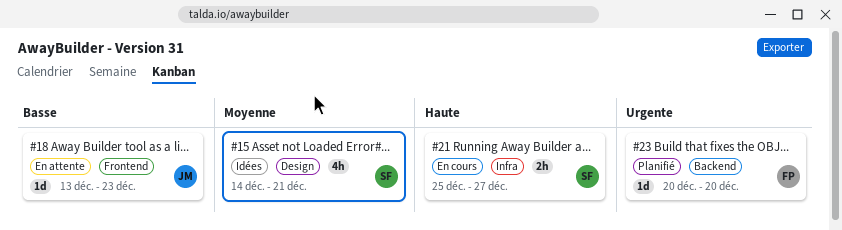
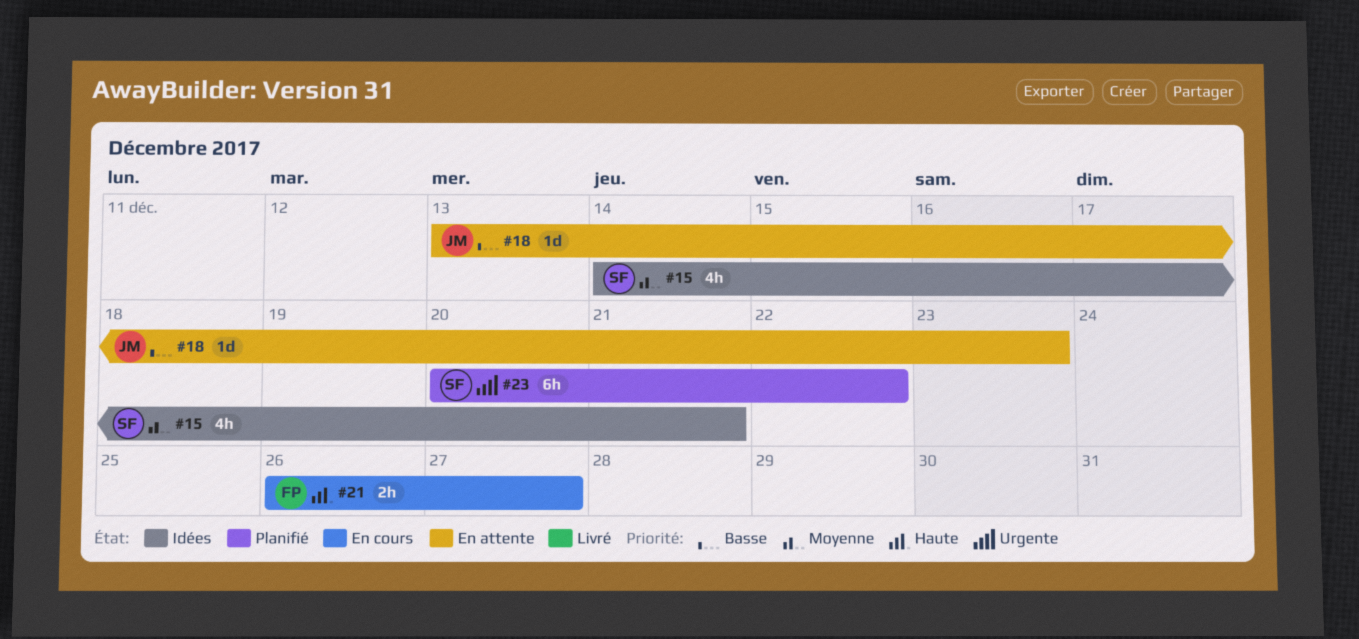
#21, owner: SF -> FP
#21, start: Dec 25 -> Dec 26
#23, owner: FP -> SF
#23, estimate: 1d -> 6h
#23, due: Dec 20 -> Dec 22

